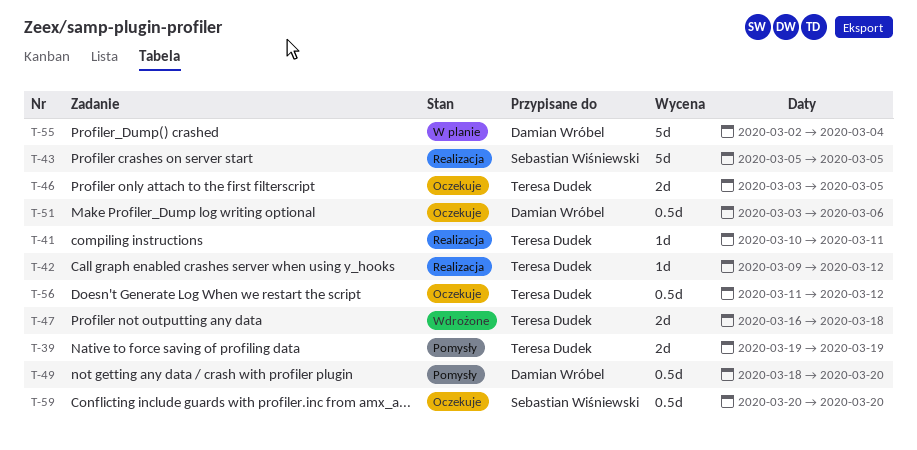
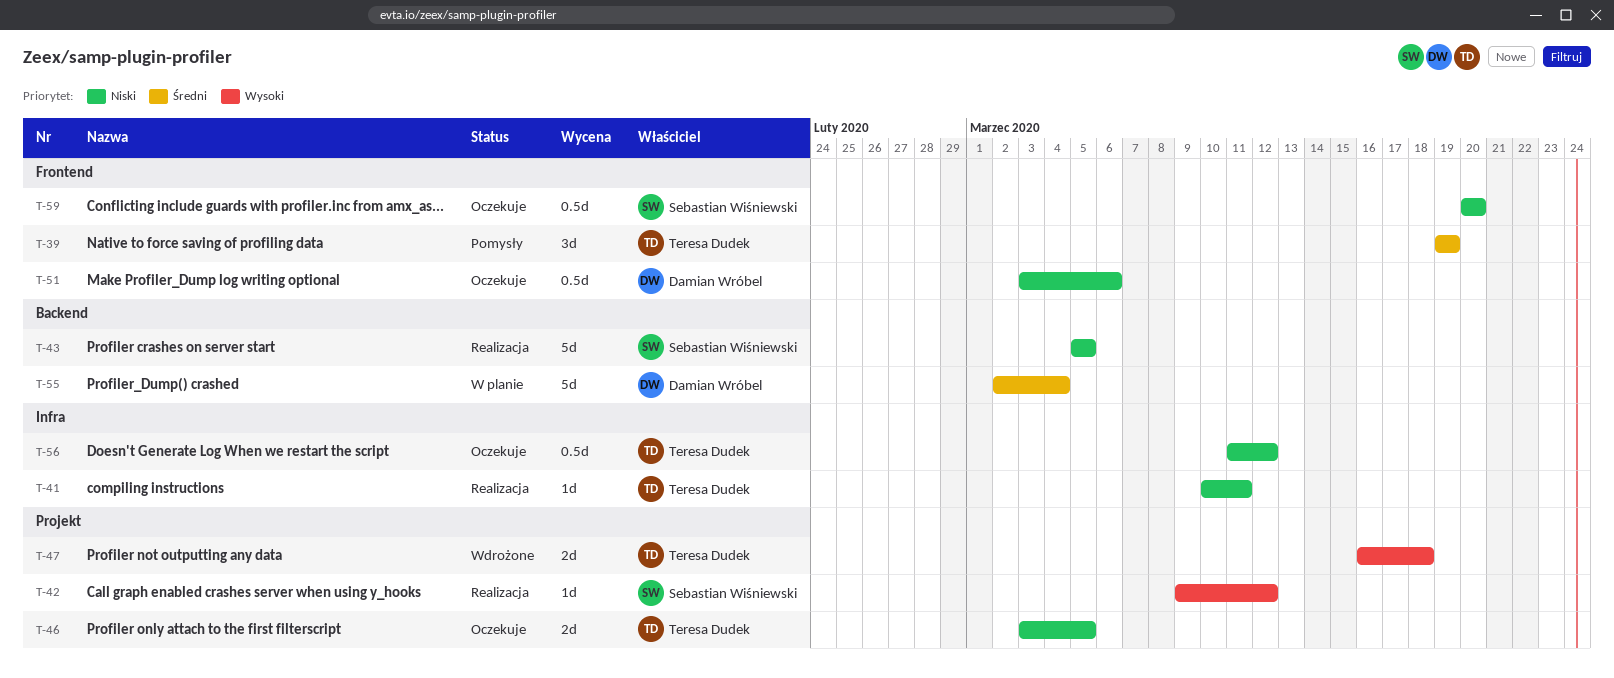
T-39, estimate: 2d -> 3d
T-42, owner: Teresa Dudek -> Sebastian Wiśniewski
T-49: present -> none

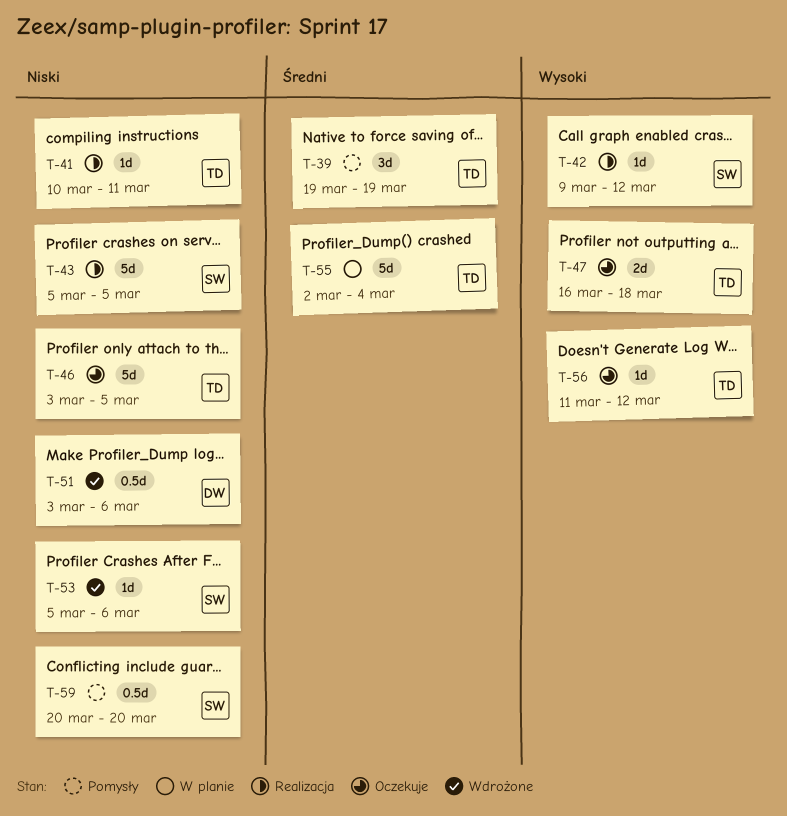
T-46, estimate: 2d -> 5d
T-47, status: Wdrożone -> Oczekuje
T-51, status: Oczekuje -> Wdrożone
T-53: none -> present
T-55, owner: Damian Wróbel -> Teresa Dudek
T-56, priority: Niski -> Wysoki
T-56, estimate: 0.5d -> 1d
T-59, status: Oczekuje -> Pomysły

